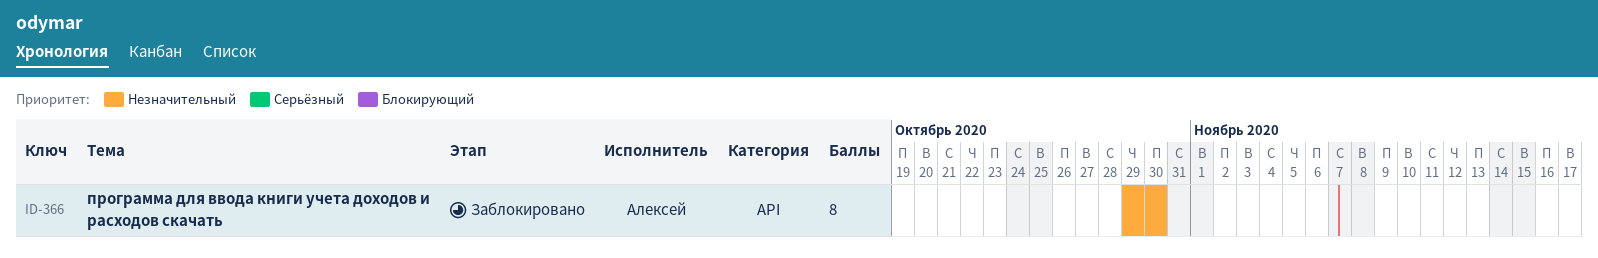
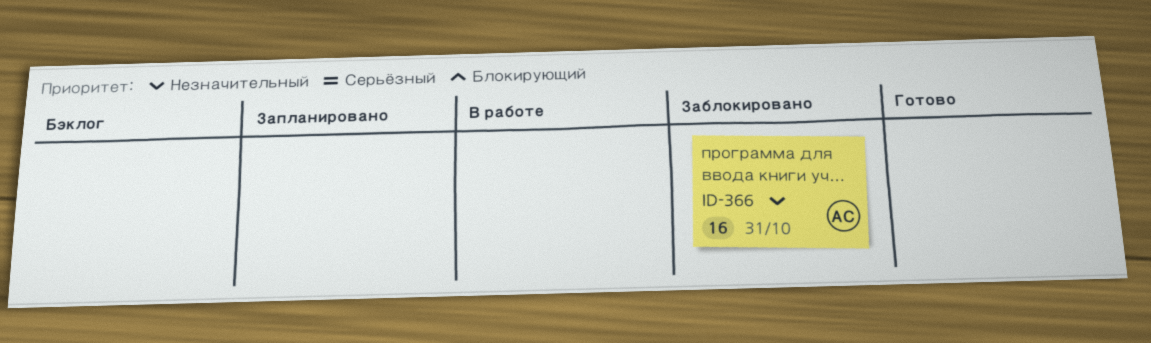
ID-366, estimate: 8 -> 16
ID-366, due: Oct 30 -> Oct 31

